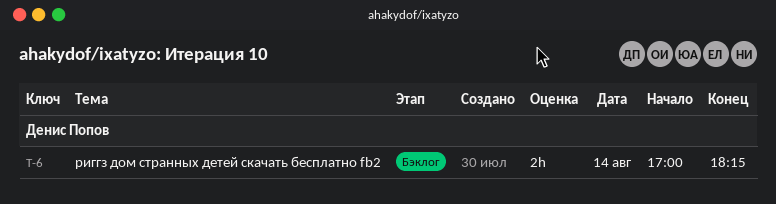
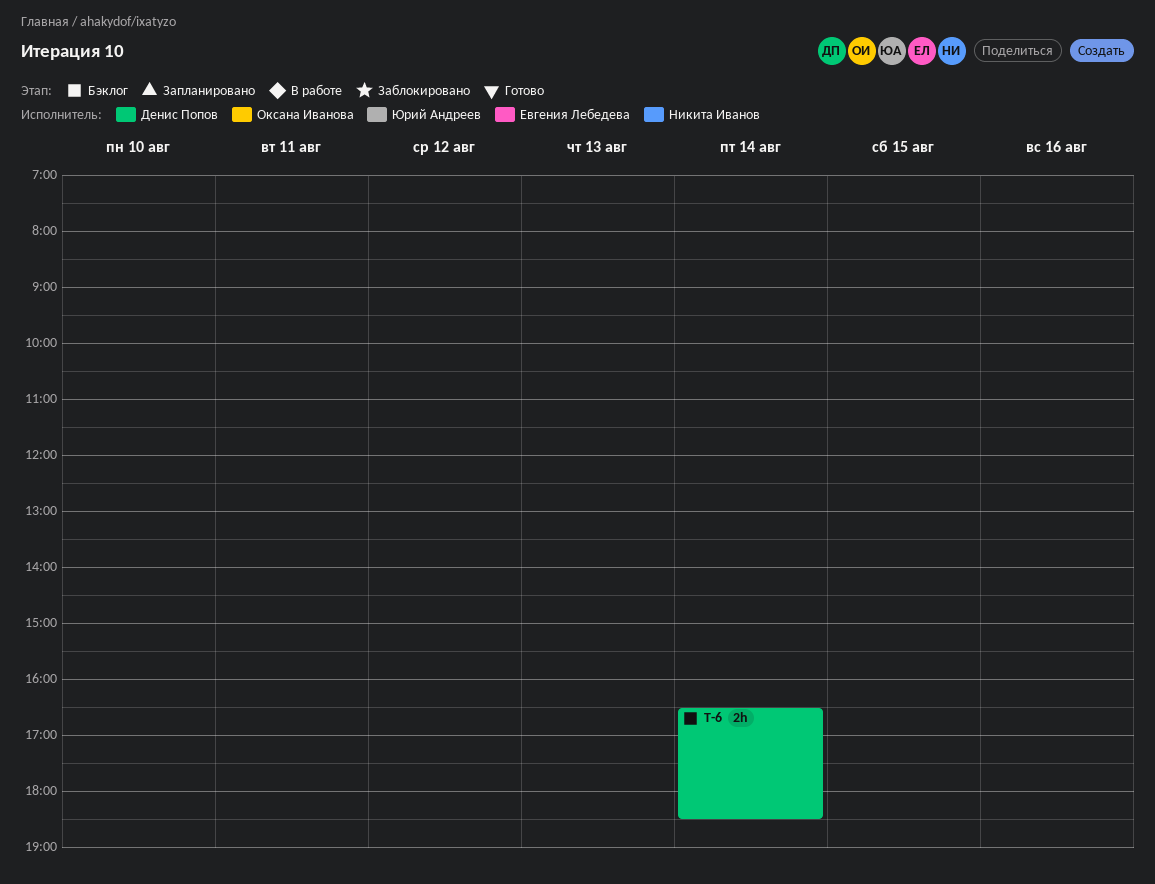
T-6, begins: 17:00 -> 16:30
T-6, ends: 18:15 -> 18:30

